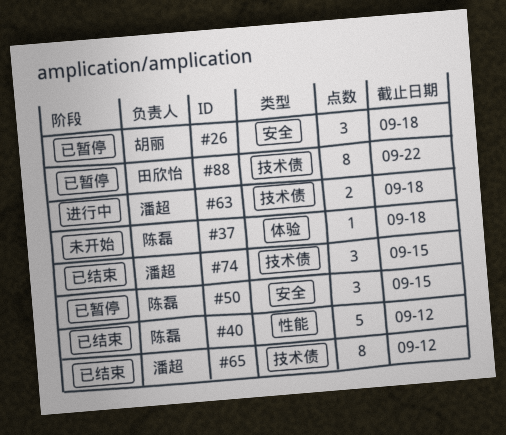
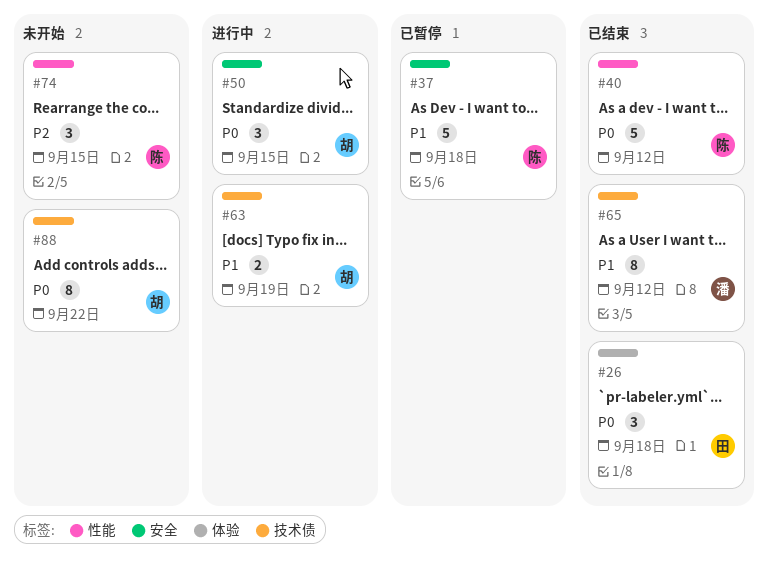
#26, status: 已暂停 -> 已结束
#26, owner: 胡丽 -> 田欣怡
#26, label: 安全 -> 体验
#37, status: 未开始 -> 已暂停
#37, label: 体验 -> 安全
#37, estimate: 1 -> 5
#50, status: 已暂停 -> 进行中
#50, owner: 陈磊 -> 胡丽
#63, owner: 潘超 -> 胡丽
#63, due: Sep 18 -> Sep 19
#74, status: 已结束 -> 未开始
#74, owner: 潘超 -> 陈磊
#74, label: 技术债 -> 性能
#88, status: 已暂停 -> 未开始
#88, owner: 田欣怡 -> 胡丽

